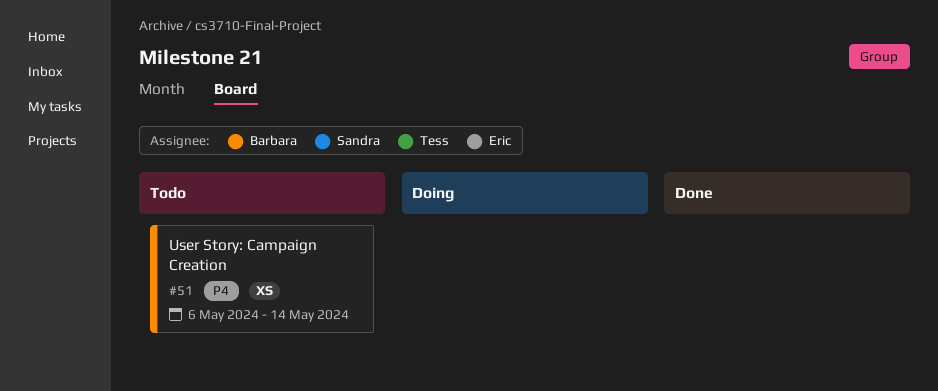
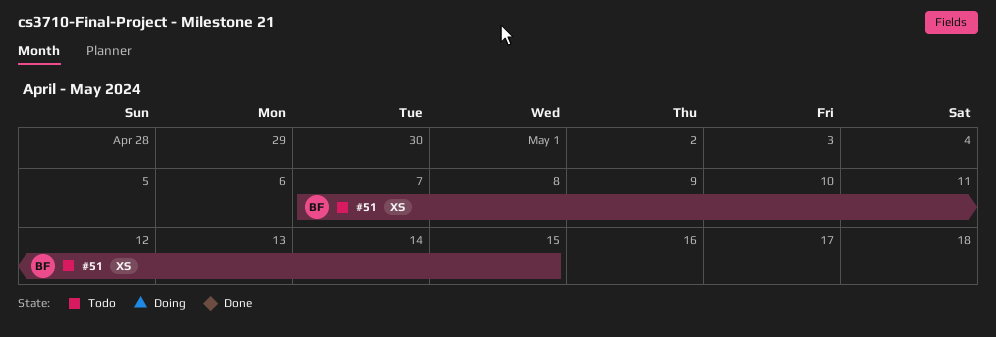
#51, start: May 6 -> May 7
#51, due: May 14 -> May 15

